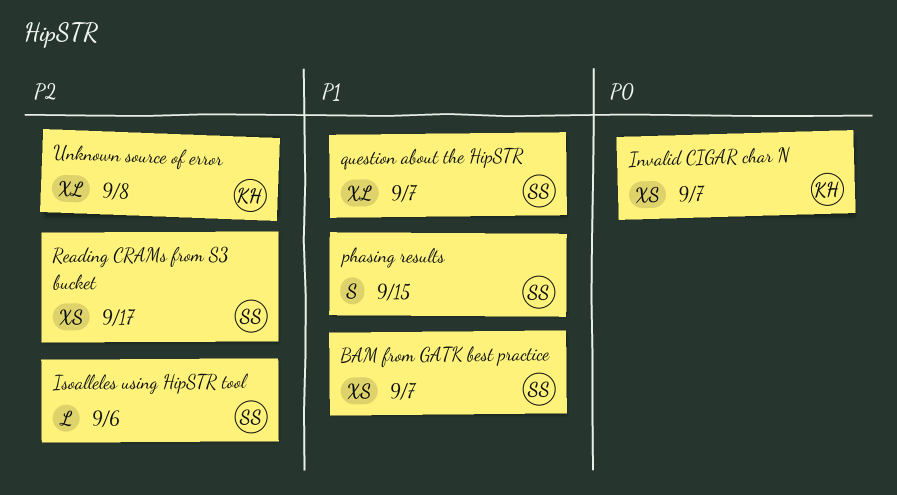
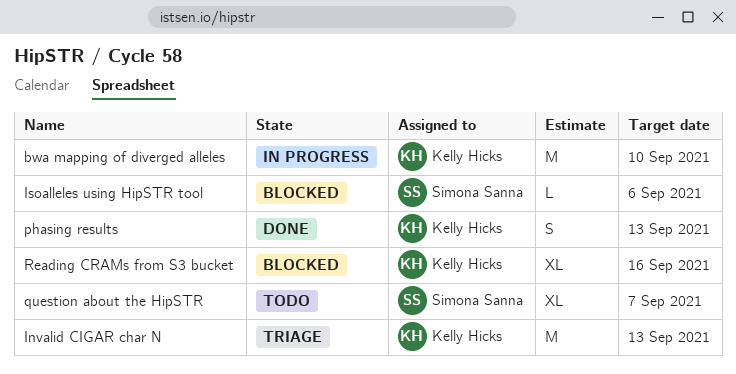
BAM from GATK best practice: present -> none
bwa mapping of diverged alleles: none -> present
Invalid CIGAR char N, estimate: XS -> M
Invalid CIGAR char N, due: Sep 7 -> Sep 13
phasing results, owner: Simona Sanna -> Kelly Hicks
phasing results, due: Sep 15 -> Sep 13
Reading CRAMs from S3 bucket, owner: Simona Sanna -> Kelly Hicks
Reading CRAMs from S3 bucket, estimate: XS -> XL
Reading CRAMs from S3 bucket, due: Sep 17 -> Sep 16
Unknown source of error: present -> none

